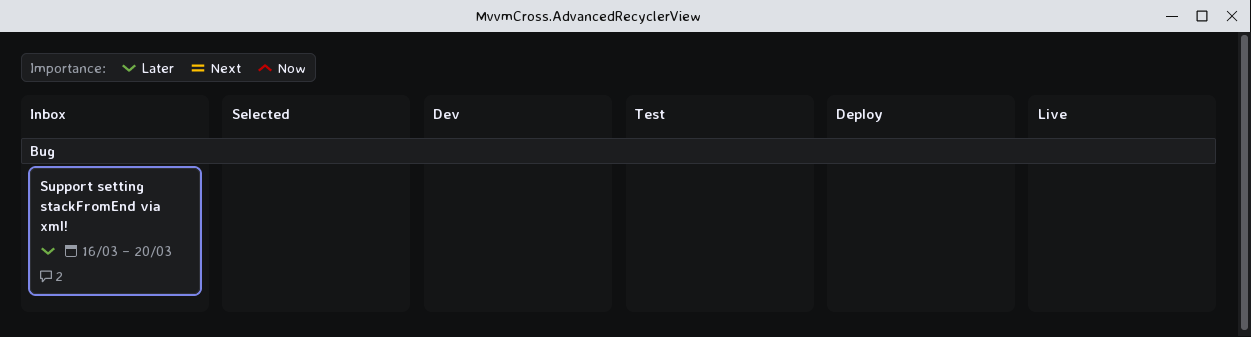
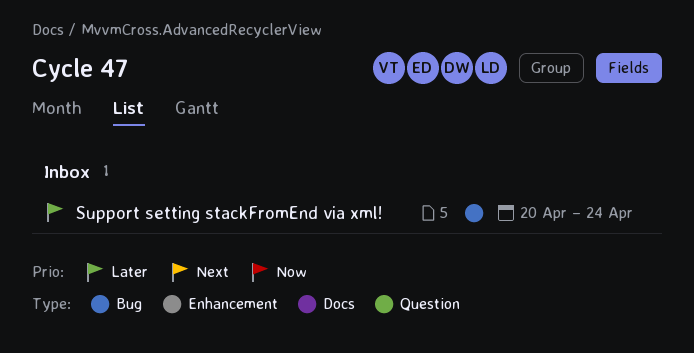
Support setting stackFromEnd via xml!, start: Mar 16 -> Apr 20
Support setting stackFromEnd via xml!, due: Mar 20 -> Apr 24

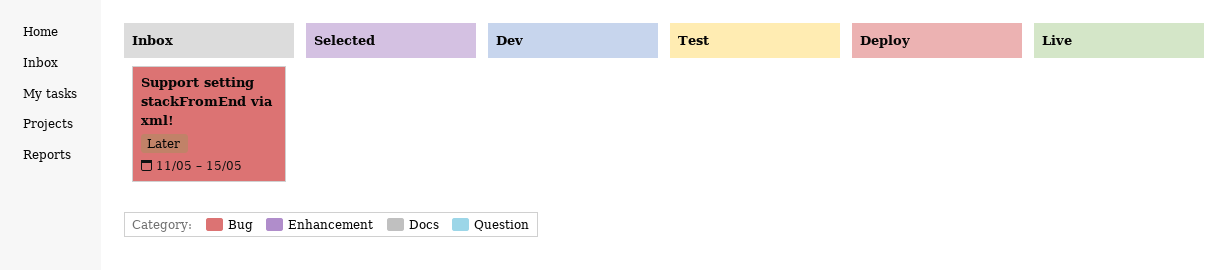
Support setting stackFromEnd via xml!, start: Apr 20 -> May 11
Support setting stackFromEnd via xml!, due: Apr 24 -> May 15

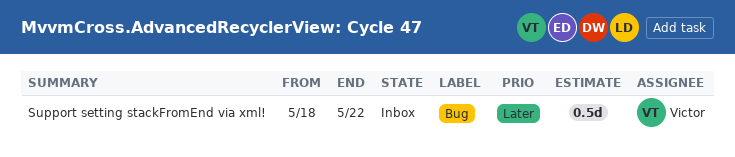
Support setting stackFromEnd via xml!, start: May 11 -> May 18
Support setting stackFromEnd via xml!, due: May 15 -> May 22

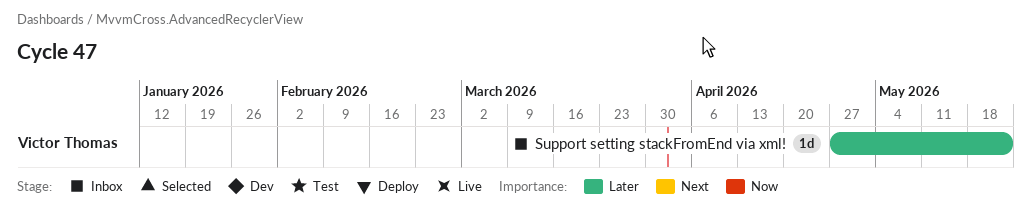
Support setting stackFromEnd via xml!, estimate: 0.5d -> 1d
Support setting stackFromEnd via xml!, start: May 18 -> Apr 27

